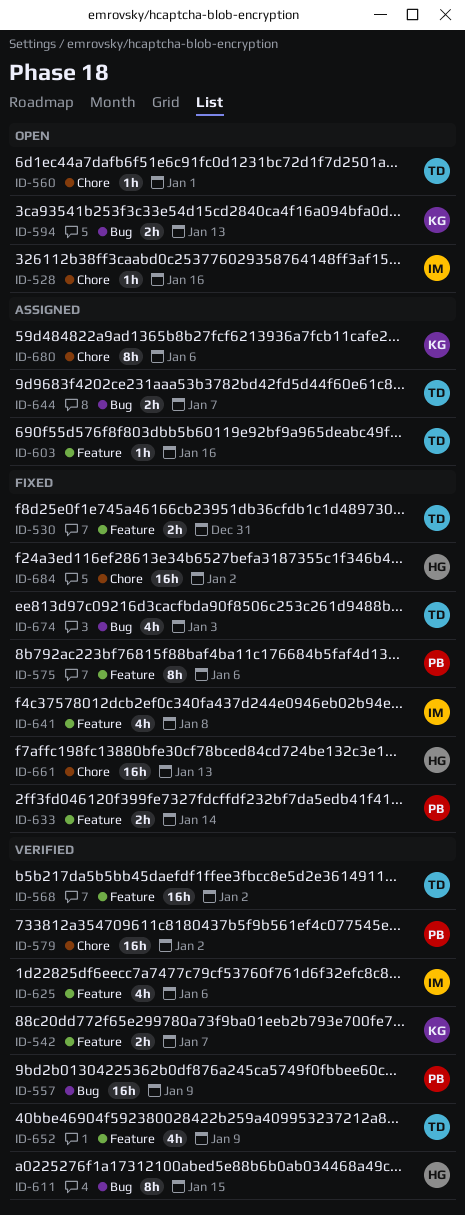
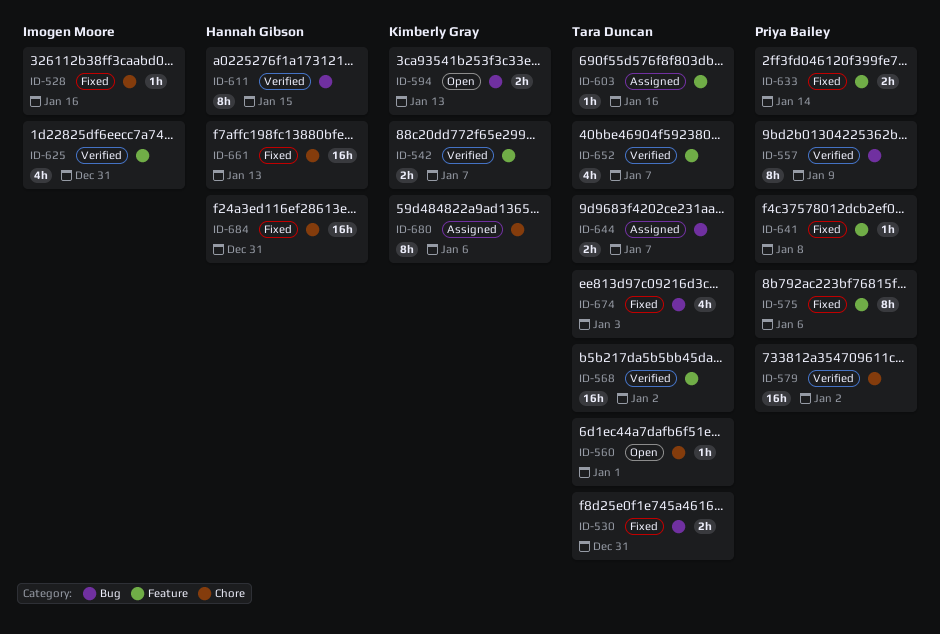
ID-528, status: Open -> Fixed
ID-530, label: Feature -> Bug
ID-557, estimate: 16h -> 8h
ID-625, due: Jan 6 -> Dec 31
ID-641, owner: Imogen Moore -> Priya Bailey
ID-641, estimate: 4h -> 1h
ID-652, due: Jan 9 -> Jan 7
ID-684, due: Jan 2 -> Dec 31

